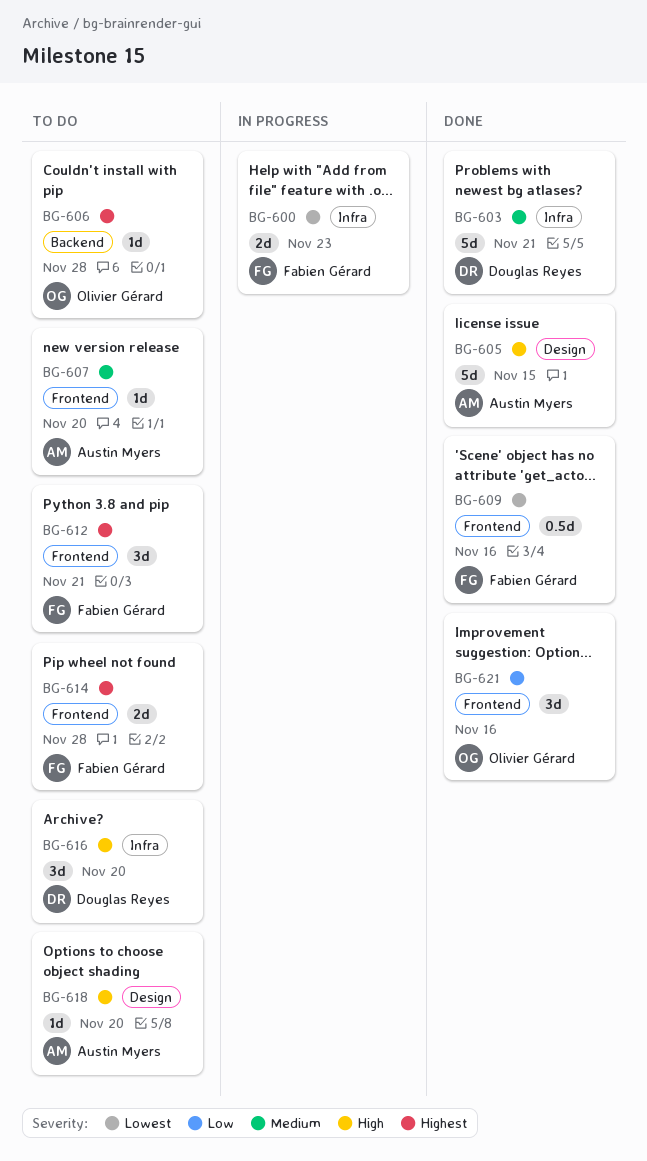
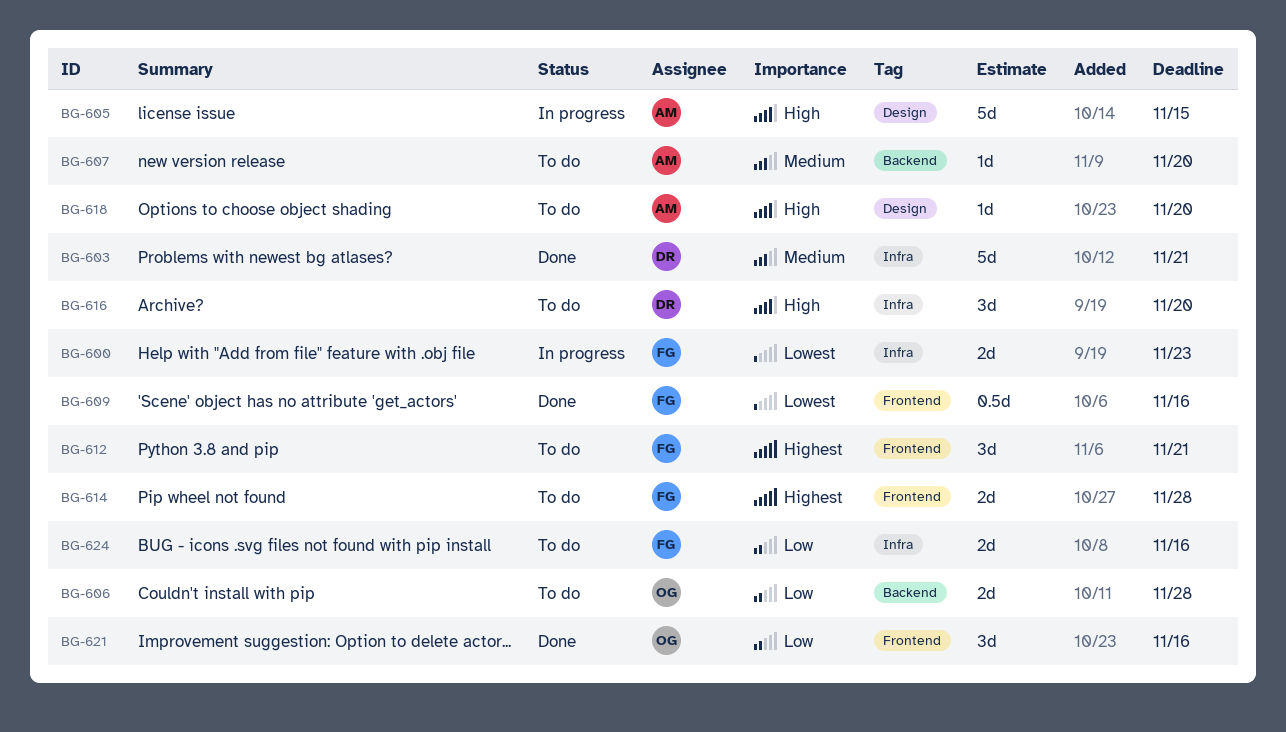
BG-605, status: Done -> In progress
BG-606, priority: Highest -> Low
BG-606, estimate: 1d -> 2d
BG-607, label: Frontend -> Backend
BG-624: none -> present

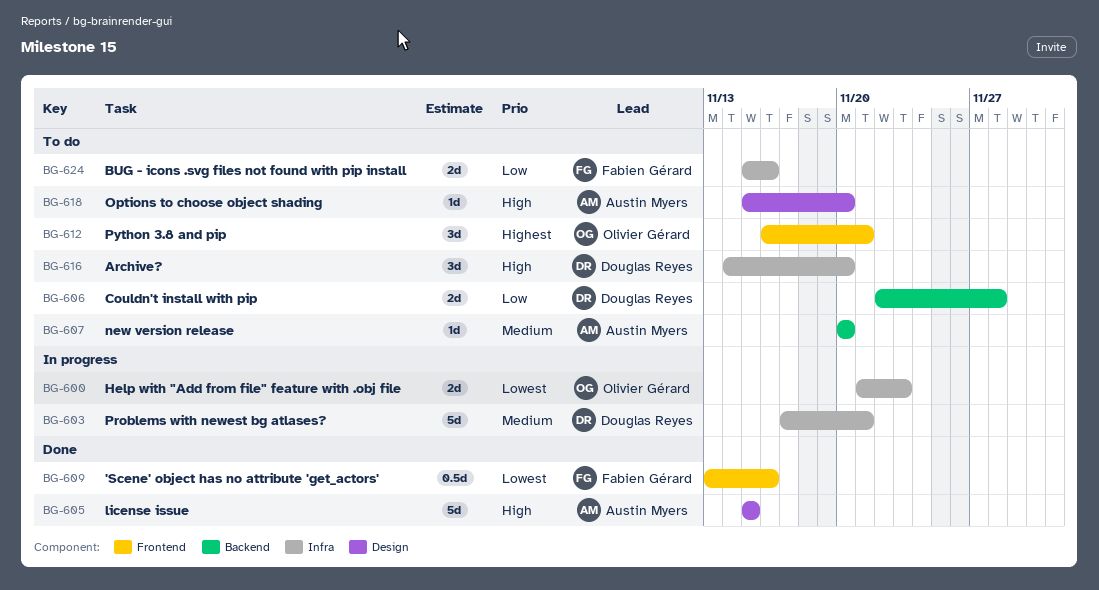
BG-600, owner: Fabien Gérard -> Olivier Gérard
BG-603, status: Done -> In progress
BG-605, status: In progress -> Done
BG-606, owner: Olivier Gérard -> Douglas Reyes
BG-612, owner: Fabien Gérard -> Olivier Gérard
BG-614: present -> none
BG-621: present -> none

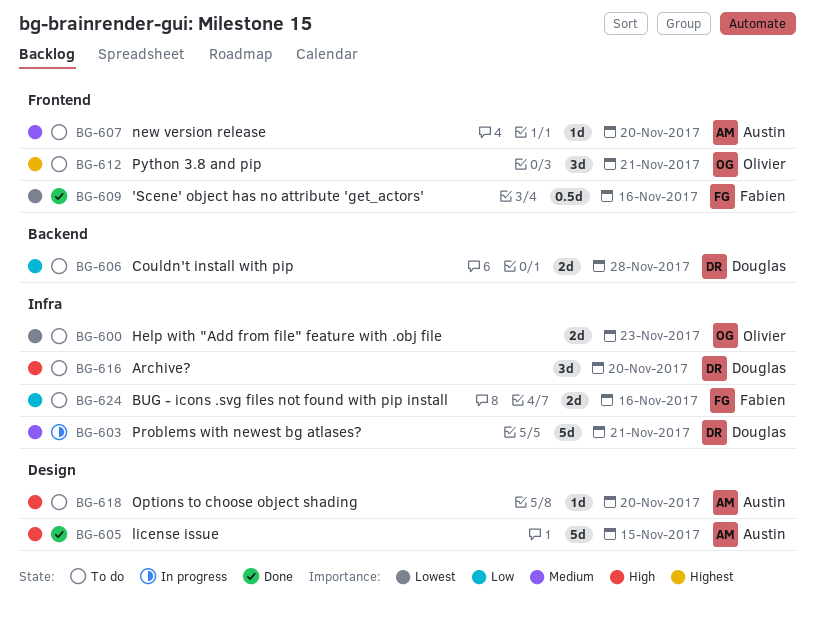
BG-600, status: In progress -> To do
BG-607, label: Backend -> Frontend

